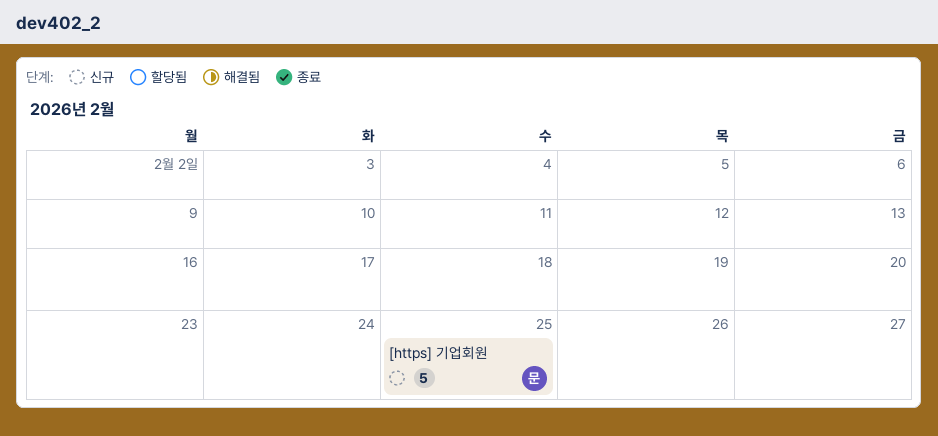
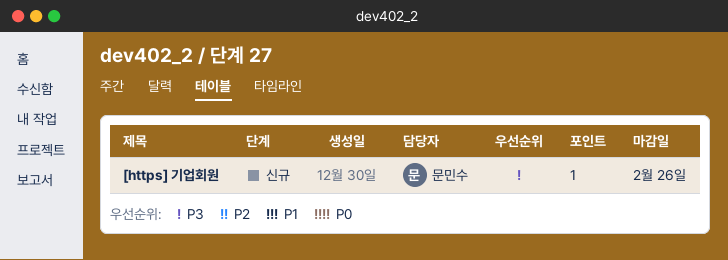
[https] 기업회원, estimate: 5 -> 1
[https] 기업회원, due: Feb 25 -> Feb 26

